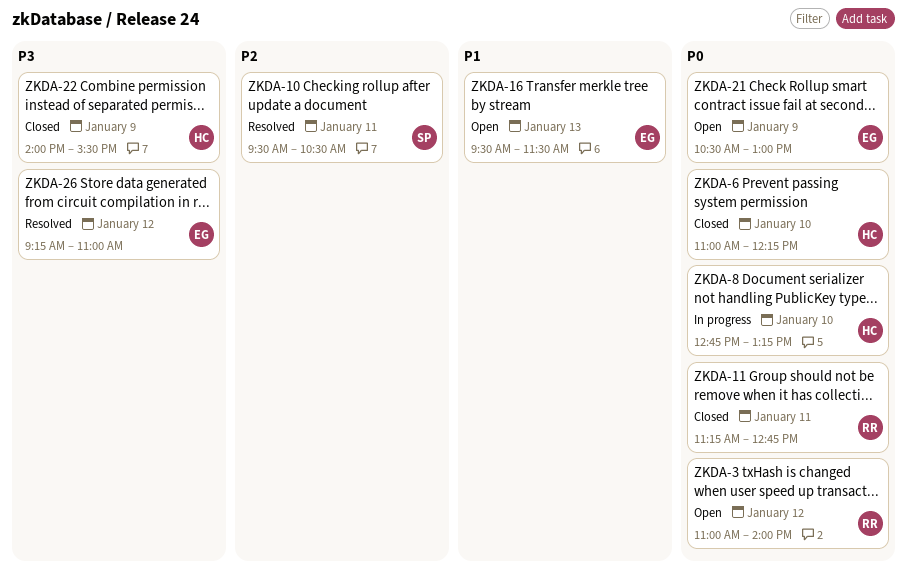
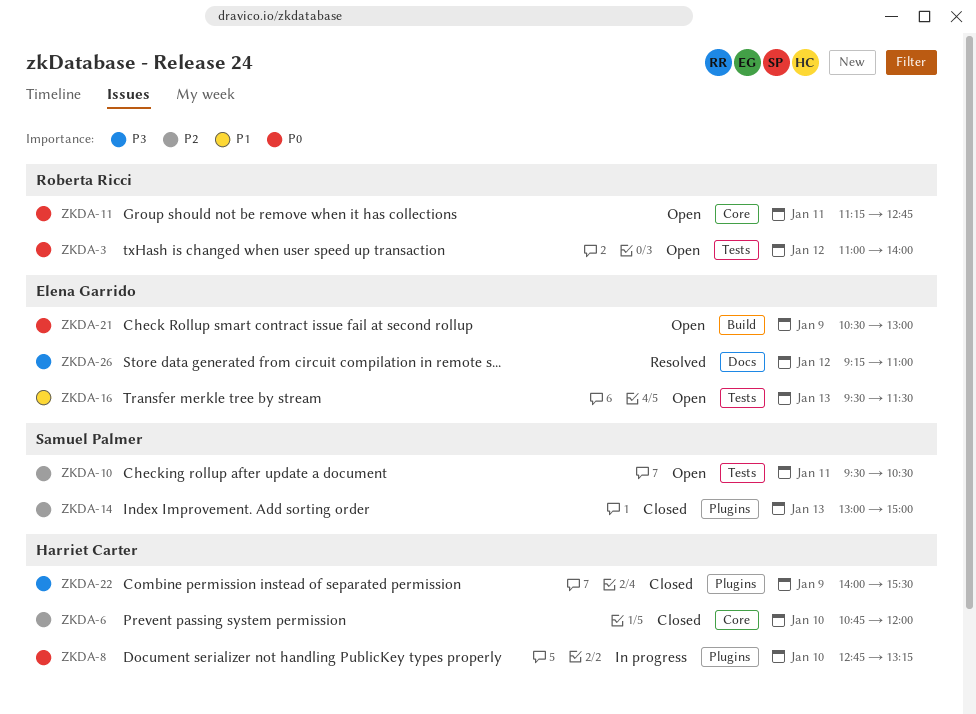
ZKDA-6, priority: P0 -> P2
ZKDA-6, begins: 11:00 -> 10:45
ZKDA-6, ends: 12:15 -> 12:00
ZKDA-10, status: Resolved -> Open
ZKDA-11, status: Closed -> Open
ZKDA-14: none -> present

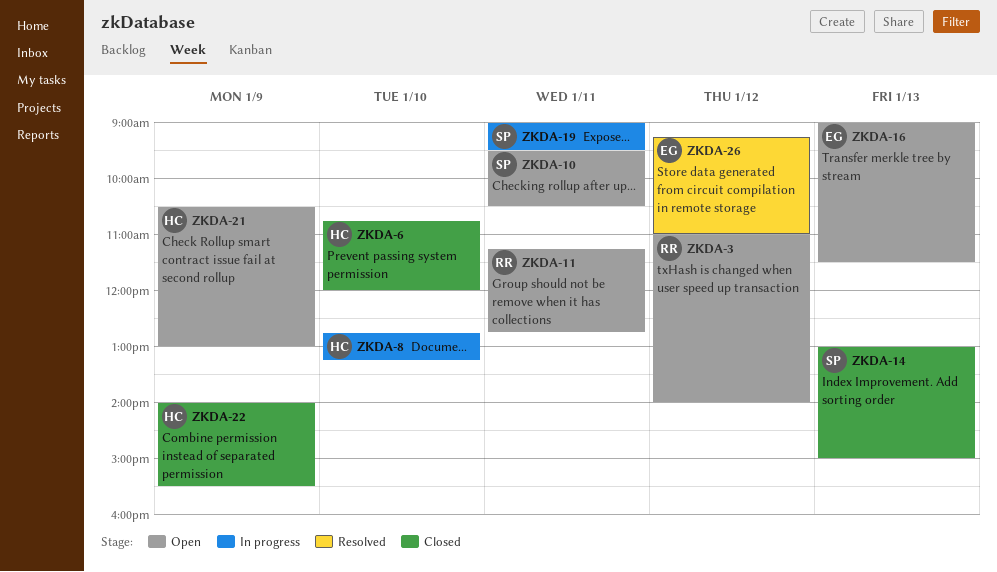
ZKDA-16, begins: 09:30 -> 09:00
ZKDA-19: none -> present
ZKDA-21, owner: Elena Garrido -> Harriet Carter

